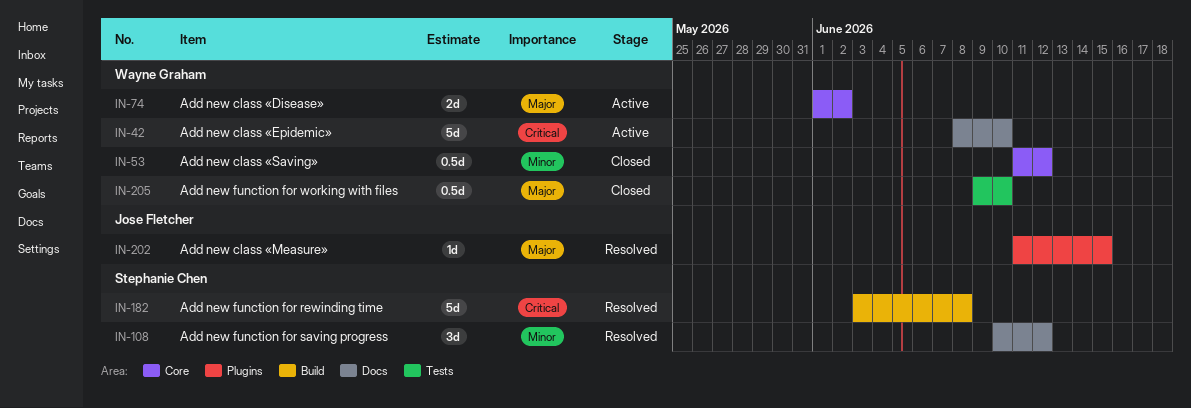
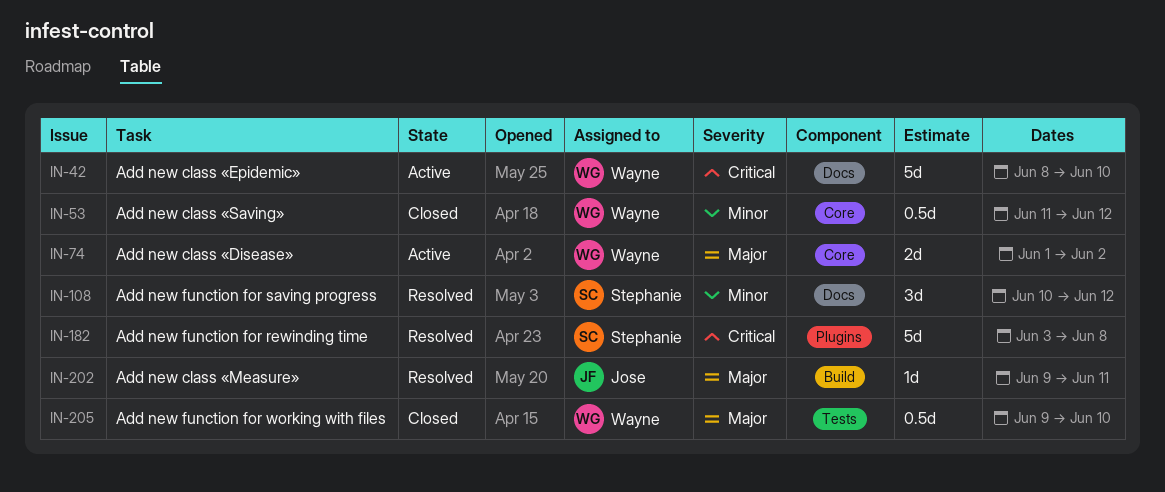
IN-182, label: Build -> Plugins
IN-202, label: Plugins -> Build
IN-202, start: Jun 11 -> Jun 9
IN-202, due: Jun 15 -> Jun 11

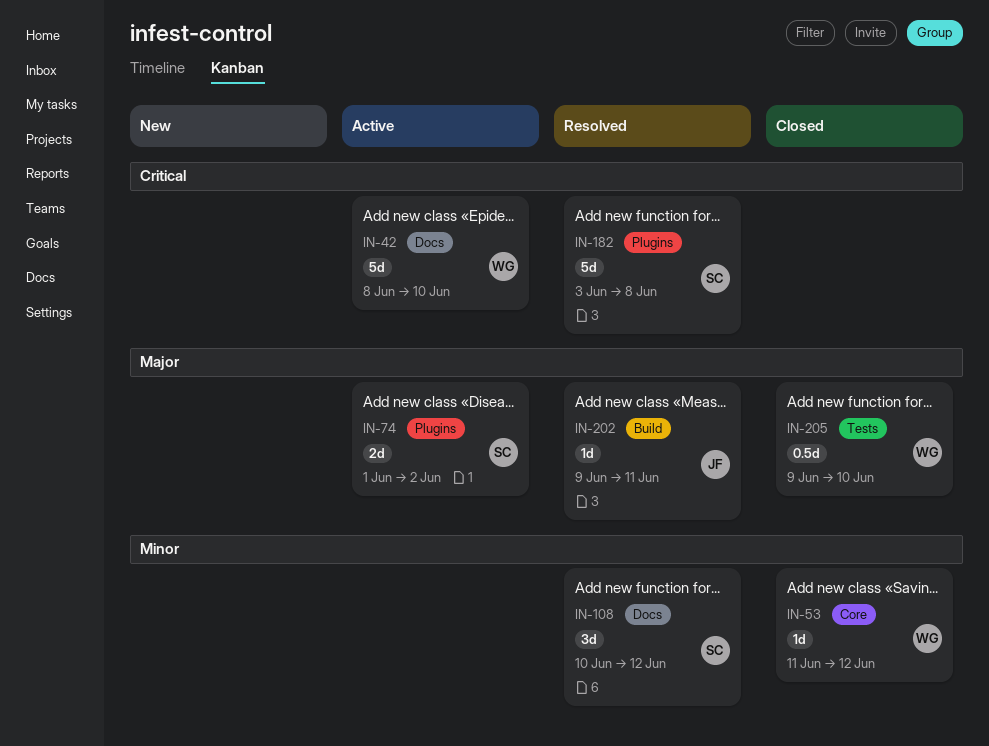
IN-53, estimate: 0.5d -> 1d
IN-74, owner: Wayne -> Stephanie
IN-74, label: Core -> Plugins

